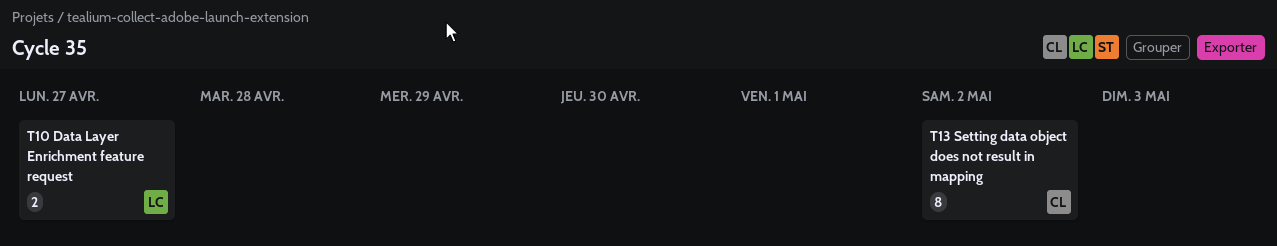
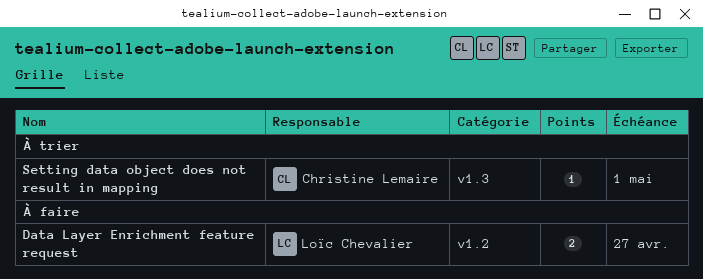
Setting data object does not result in mapping, estimate: 8 -> 1
Setting data object does not result in mapping, due: May 2 -> May 1

